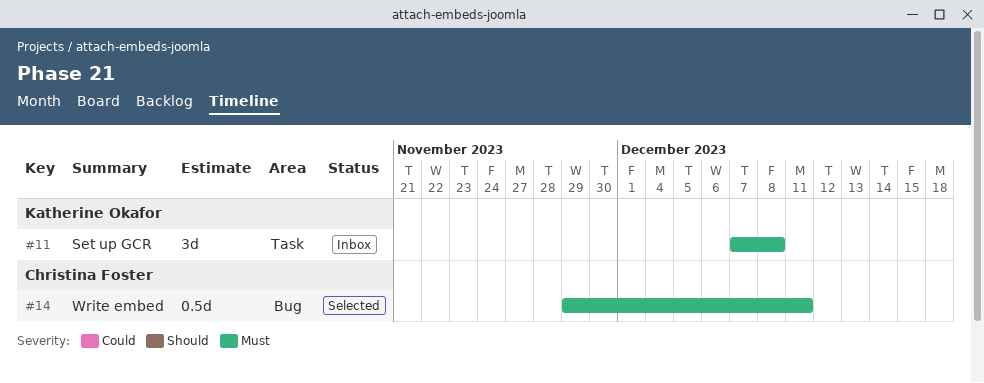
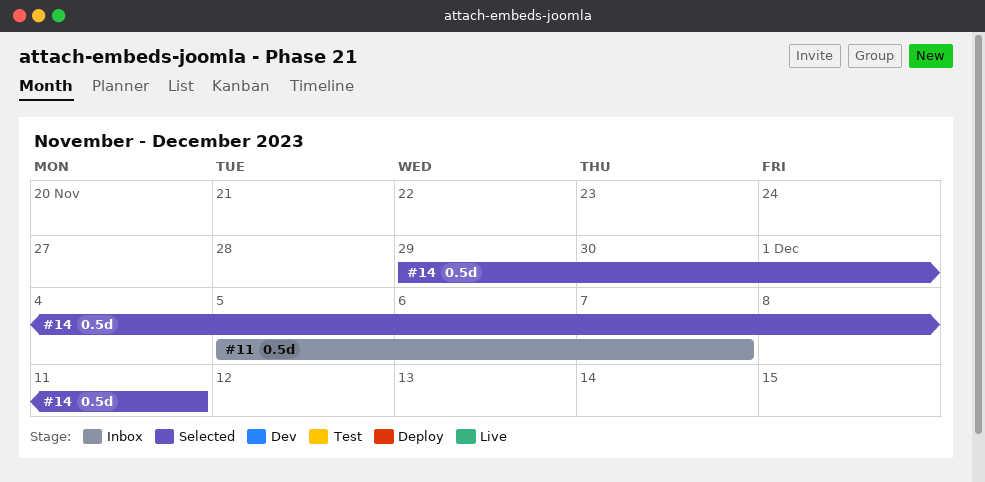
#11, estimate: 3d -> 0.5d
#11, start: Dec 7 -> Dec 5
#11, due: Dec 8 -> Dec 7

